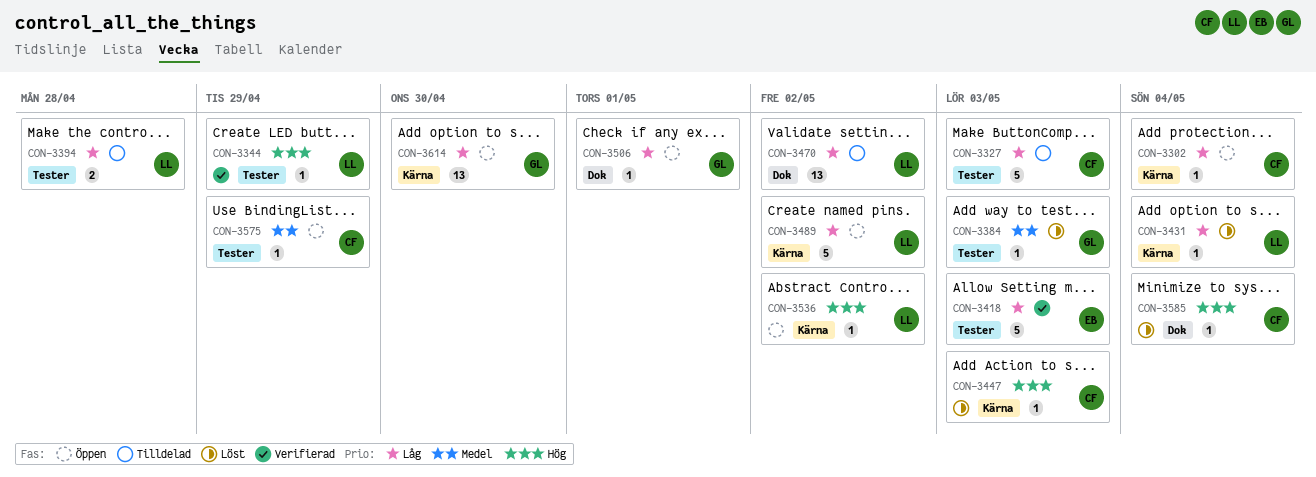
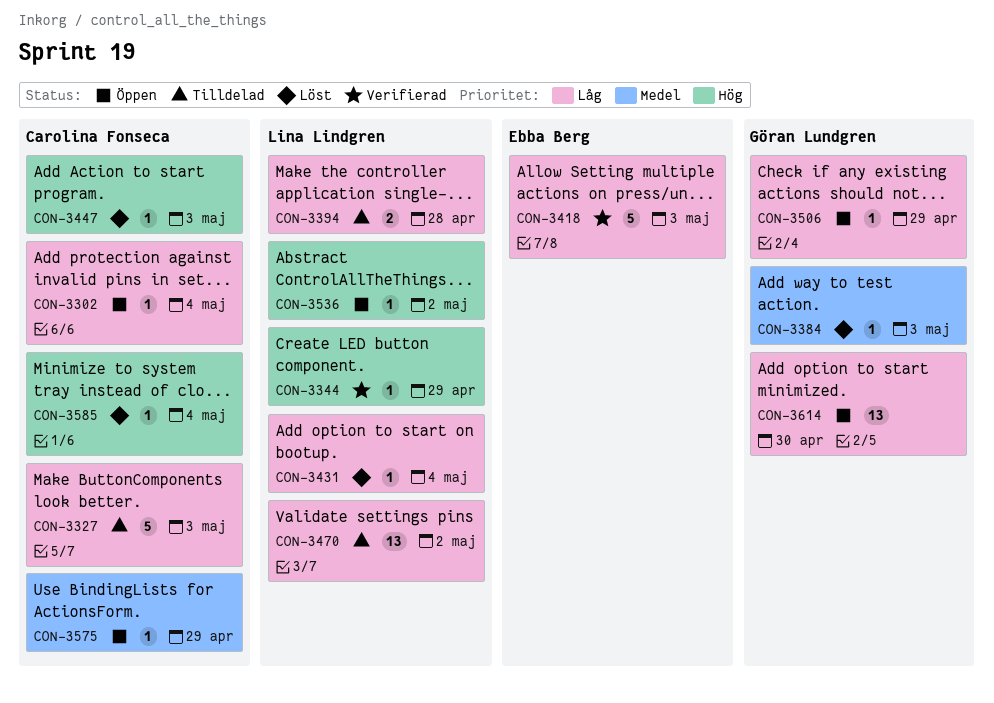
CON-3489: present -> none
CON-3506, due: May 1 -> Apr 29

